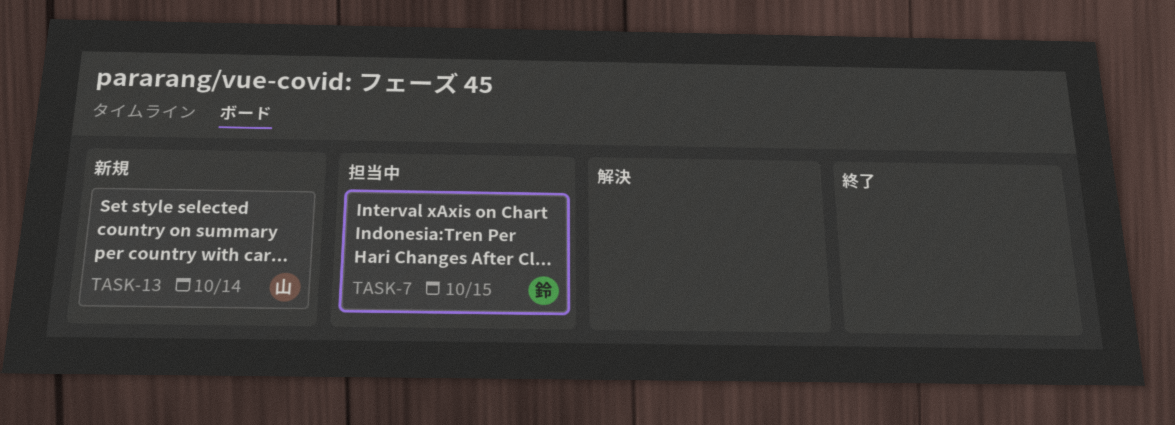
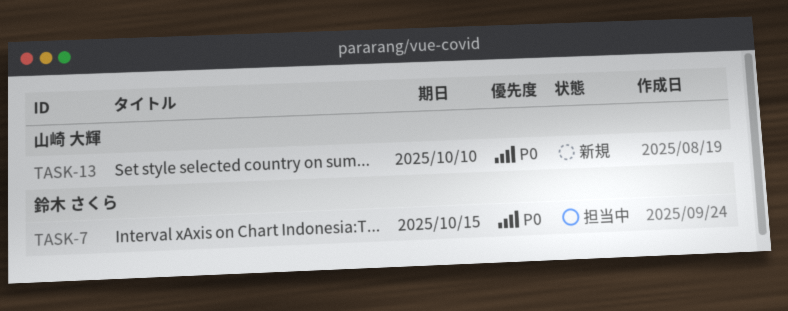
TASK-13, due: Oct 14 -> Oct 10

